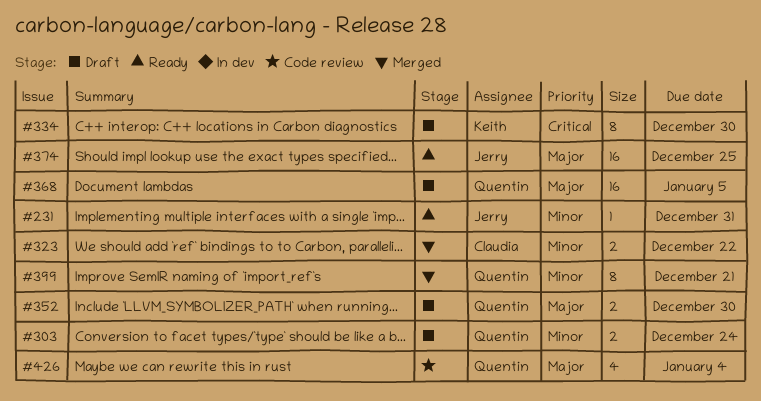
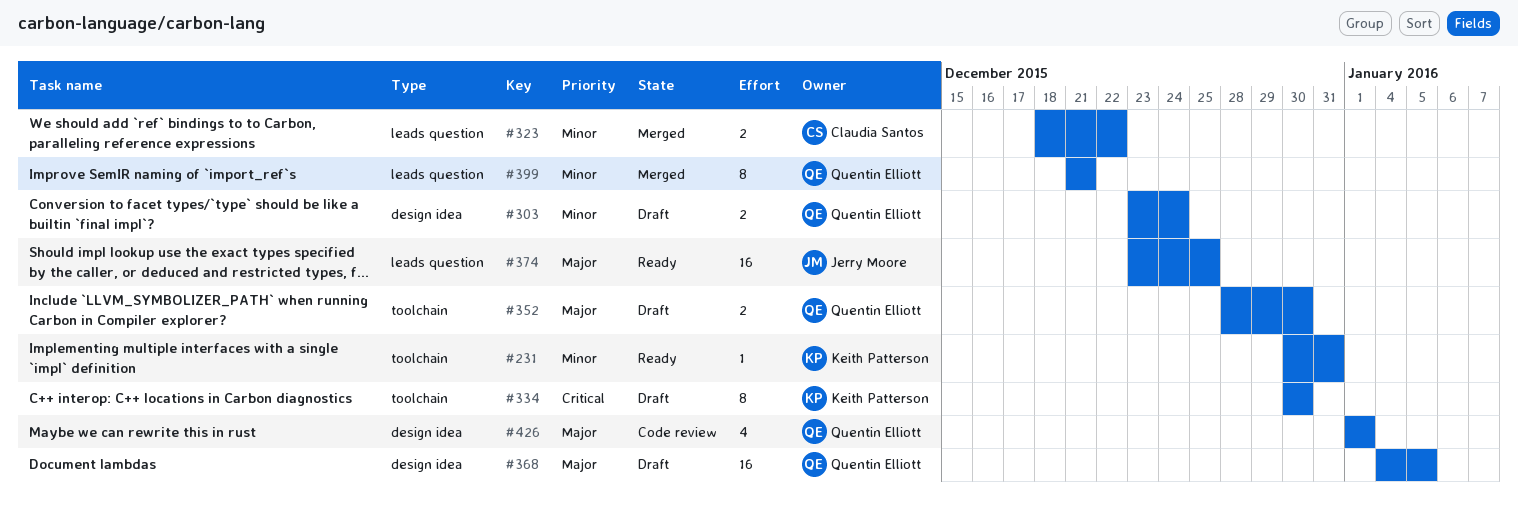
#231, owner: Jerry Moore -> Keith Patterson
#426, due: Jan 4 -> Jan 1

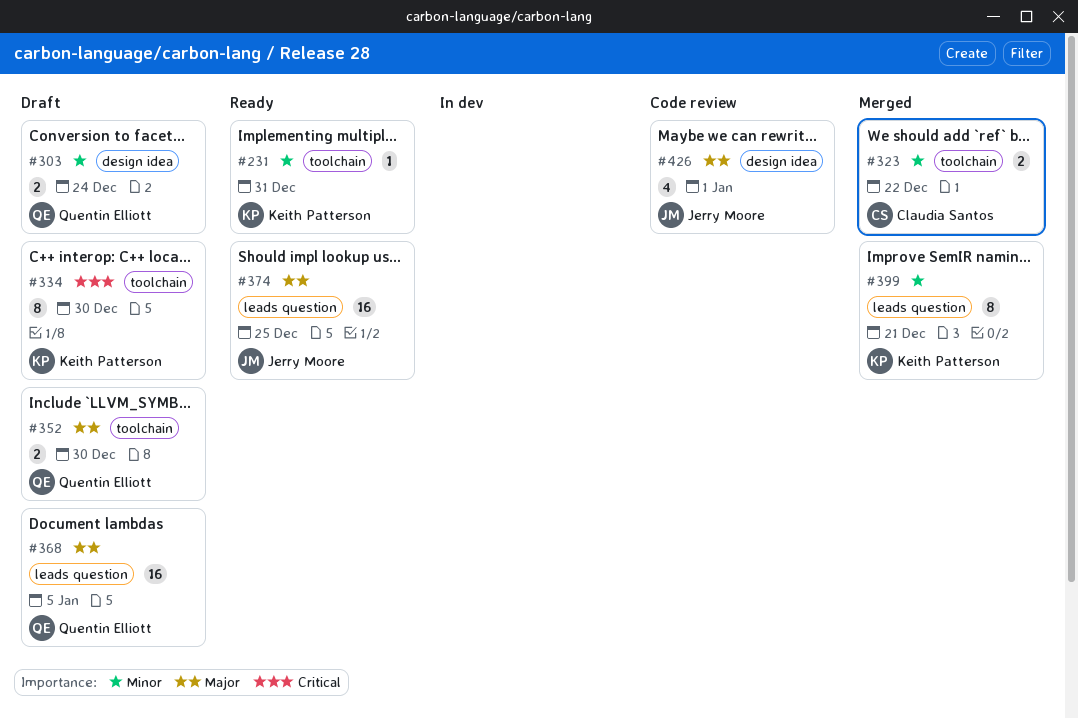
#323, label: leads question -> toolchain
#368, label: design idea -> leads question
#399, owner: Quentin Elliott -> Keith Patterson
#426, owner: Quentin Elliott -> Jerry Moore

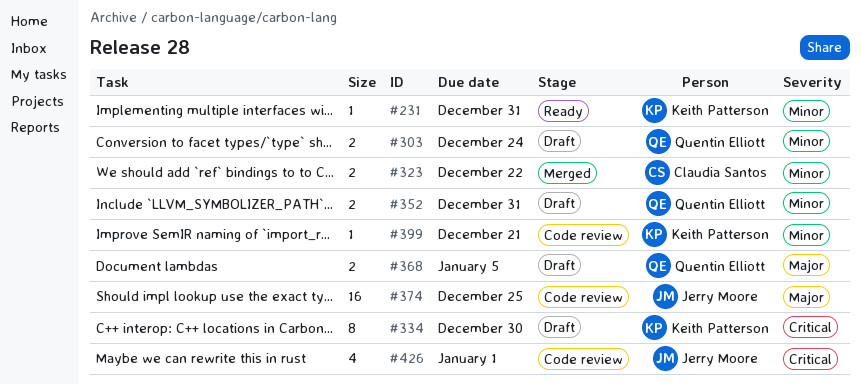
#352, priority: Major -> Minor
#352, due: Dec 30 -> Dec 31
#368, estimate: 16 -> 2
#374, status: Ready -> Code review
#399, status: Merged -> Code review
#399, estimate: 8 -> 1
#426, priority: Major -> Critical

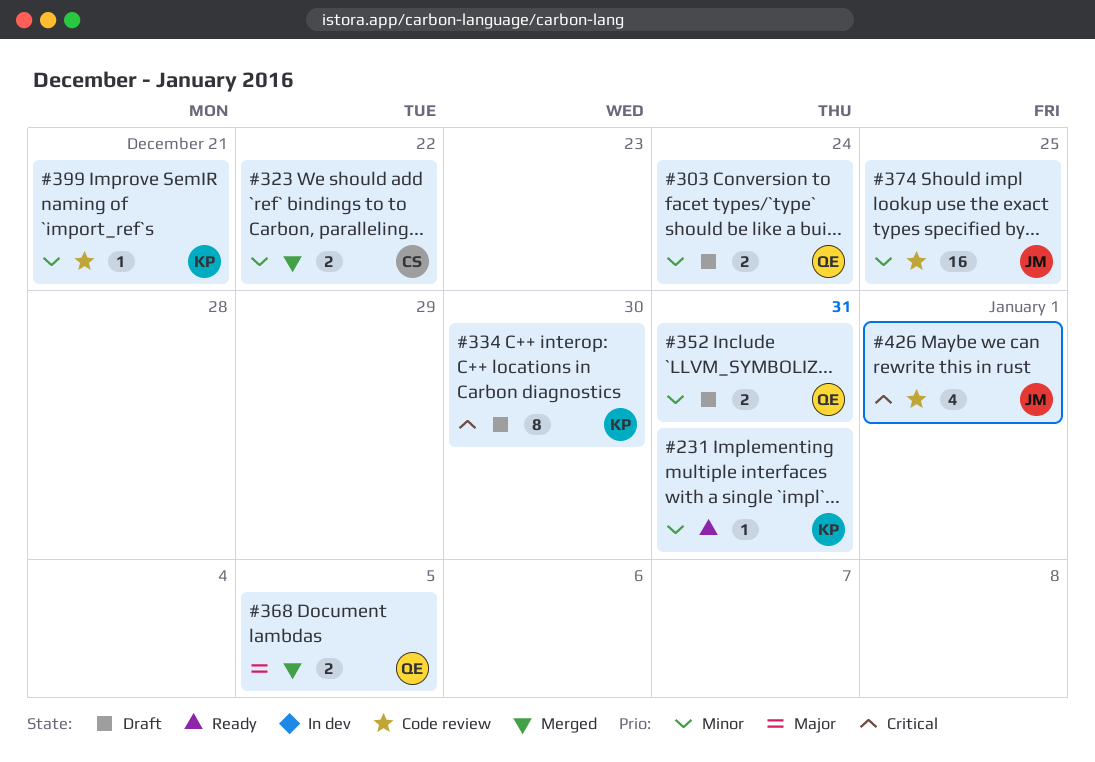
#368, status: Draft -> Merged
#374, priority: Major -> Minor

